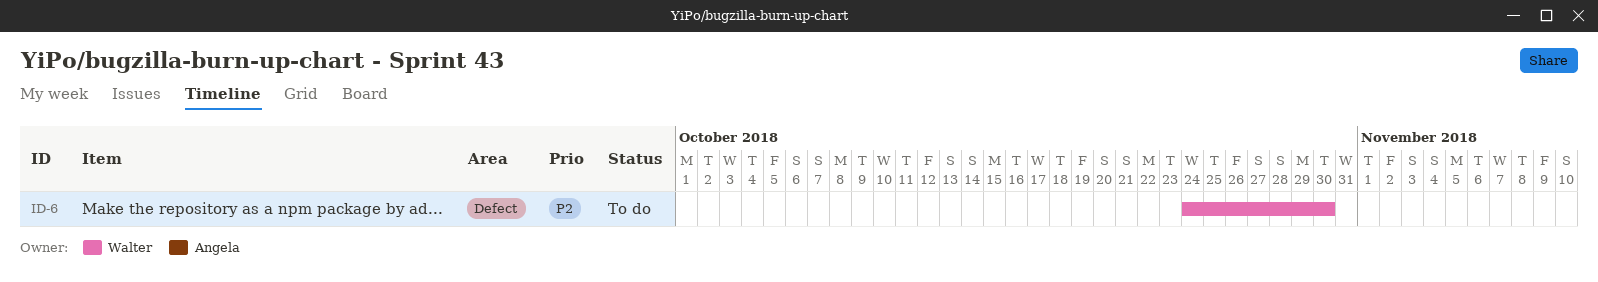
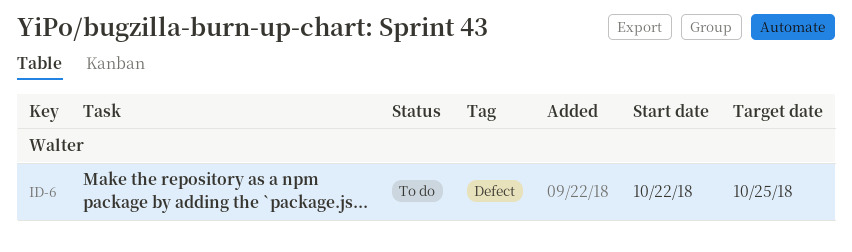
ID-6, start: Oct 24 -> Oct 22
ID-6, due: Oct 30 -> Oct 25

